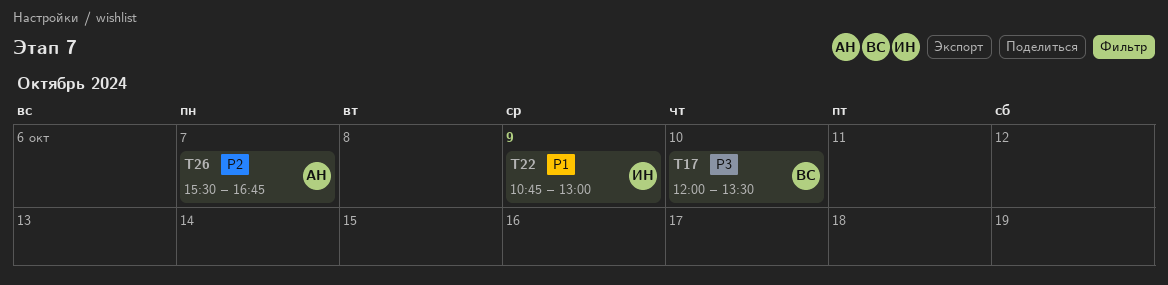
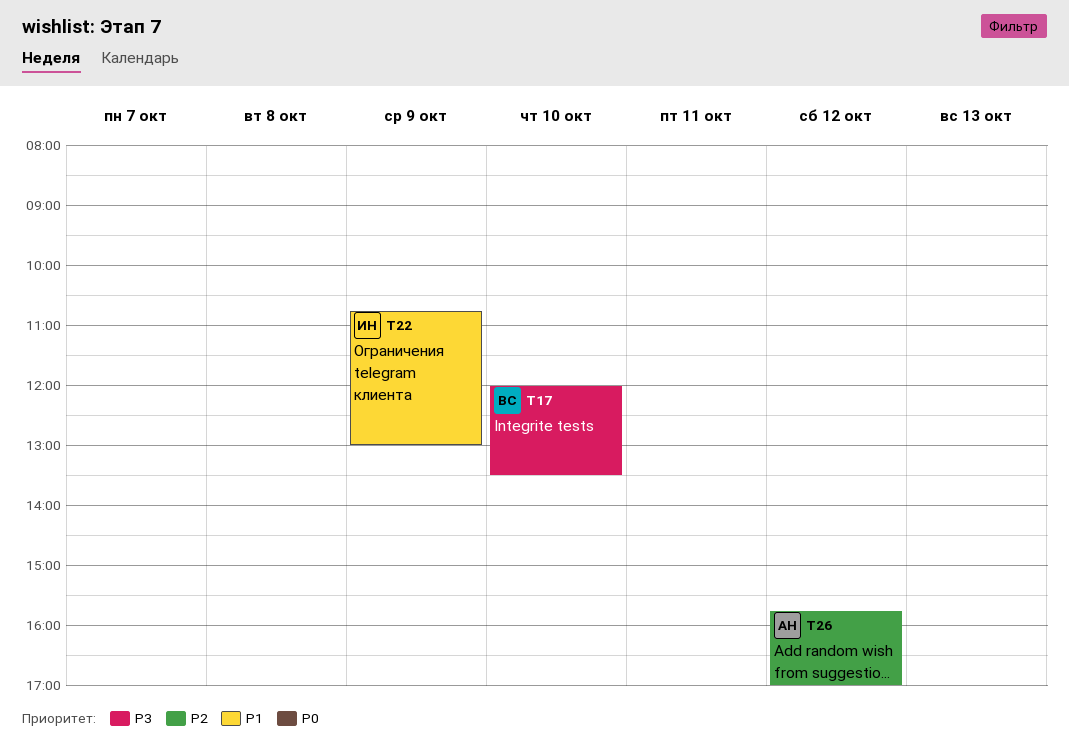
T26, day: Oct 7 -> Oct 12
T26, begins: 15:30 -> 15:45
T26, ends: 16:45 -> 17:00

